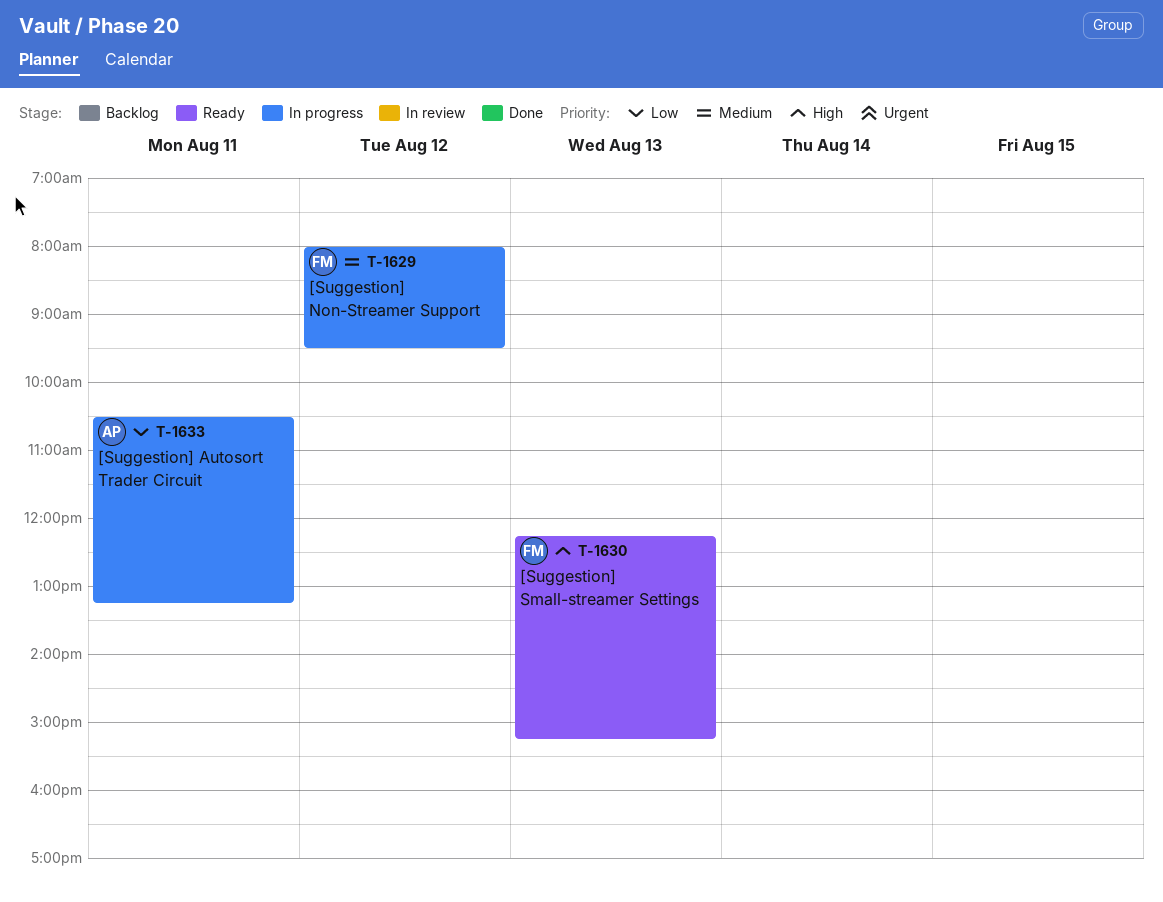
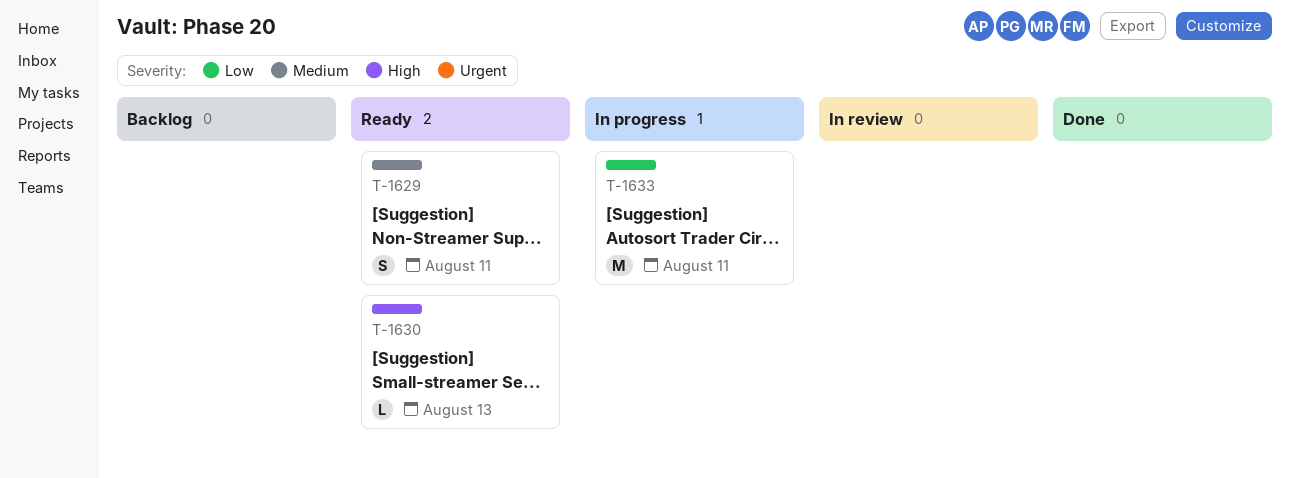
T-1629, status: In progress -> Ready
T-1629, day: Aug 12 -> Aug 11

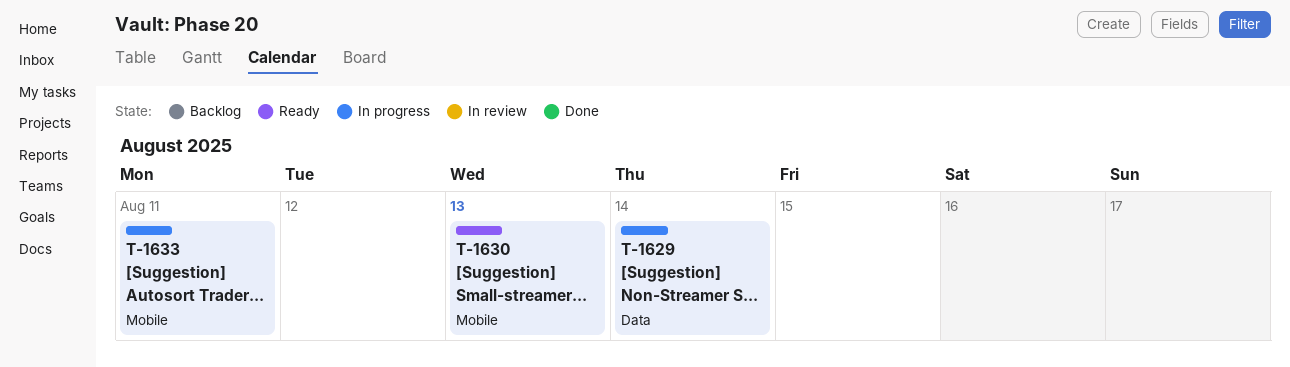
T-1629, status: Ready -> In progress
T-1629, day: Aug 11 -> Aug 14

